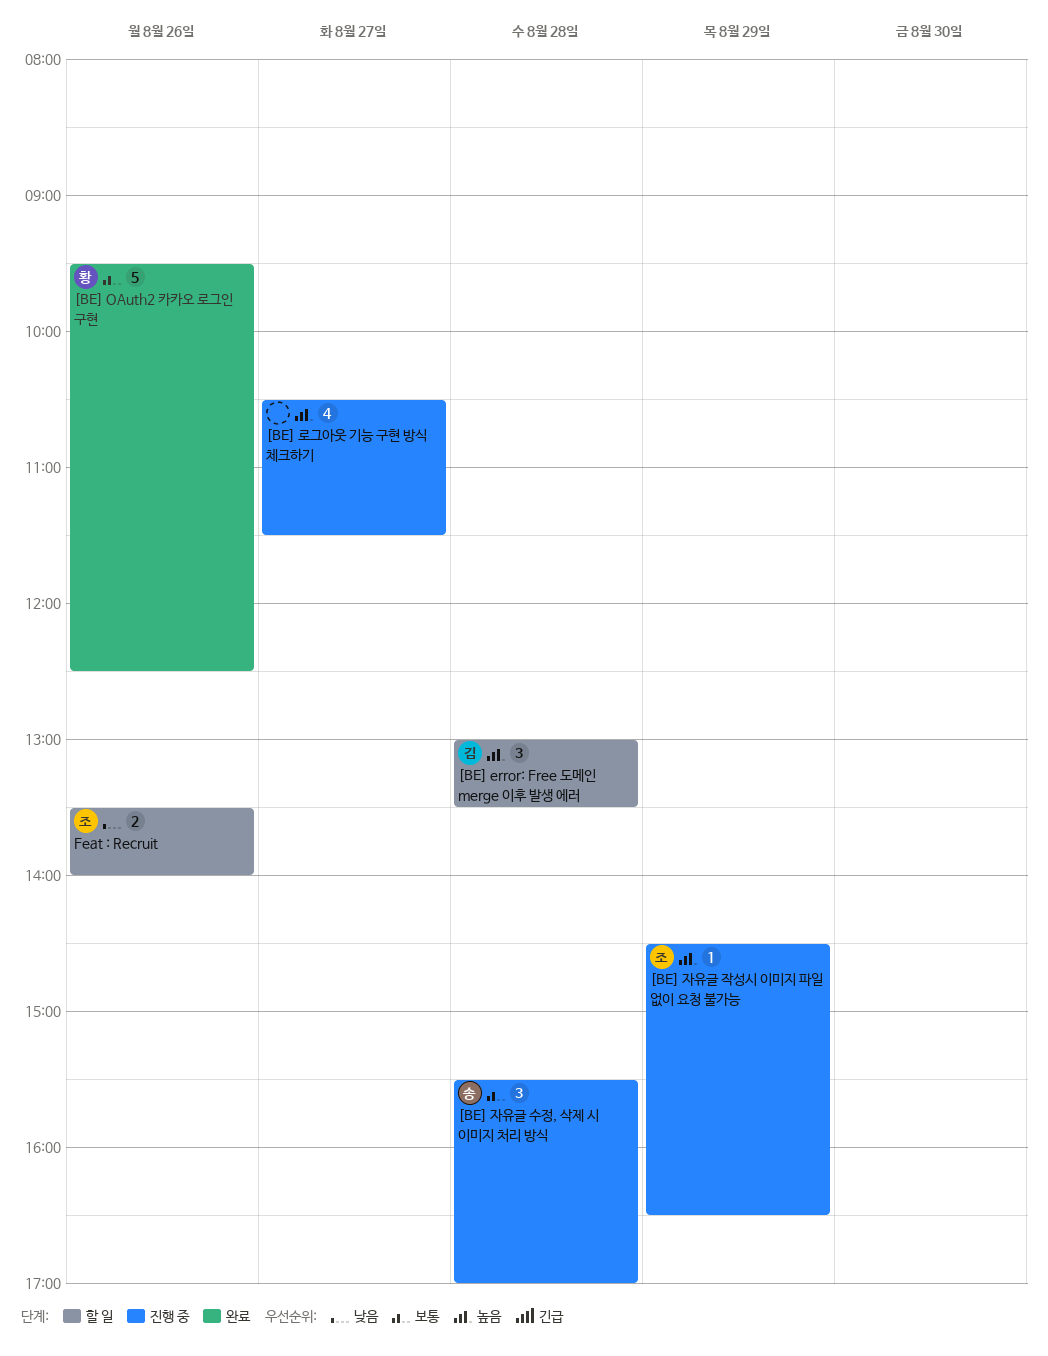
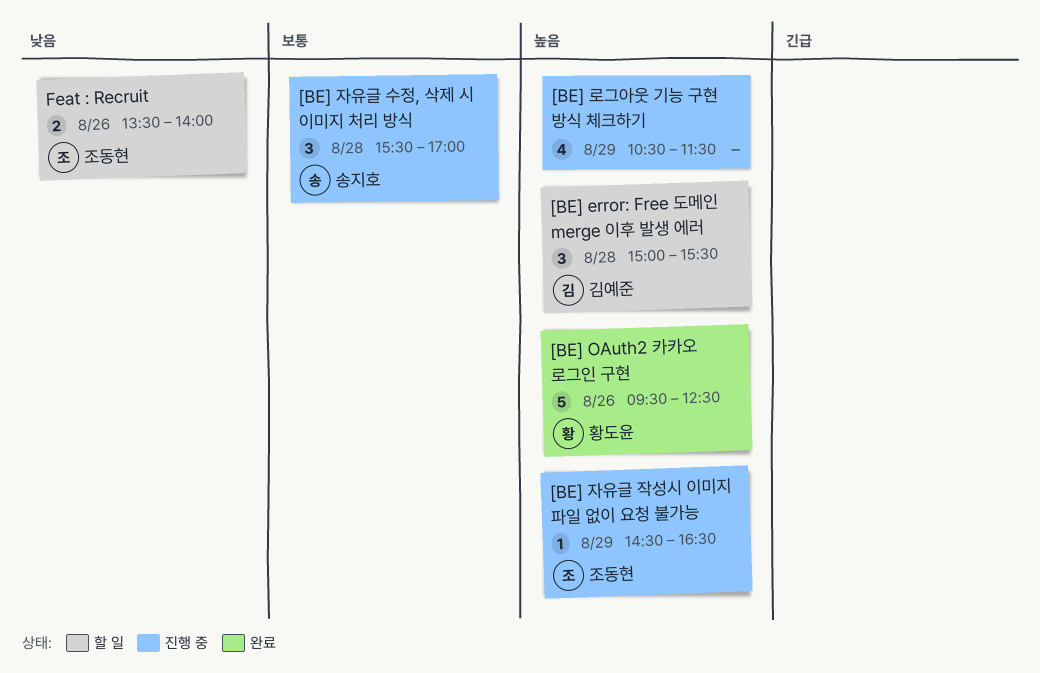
[BE] error: Free 도메인 merge 이후 발생 에러, begins: 13:00 -> 15:00
[BE] error: Free 도메인 merge 이후 발생 에러, ends: 13:30 -> 15:30
[BE] OAuth2 카카오 로그인 구현, priority: 보통 -> 높음
[BE] 로그아웃 기능 구현 방식 체크하기, day: Aug 27 -> Aug 29

